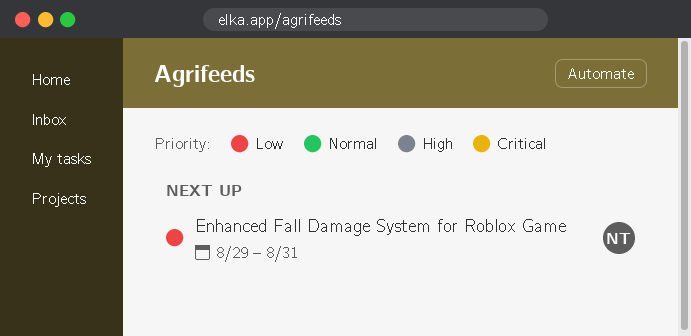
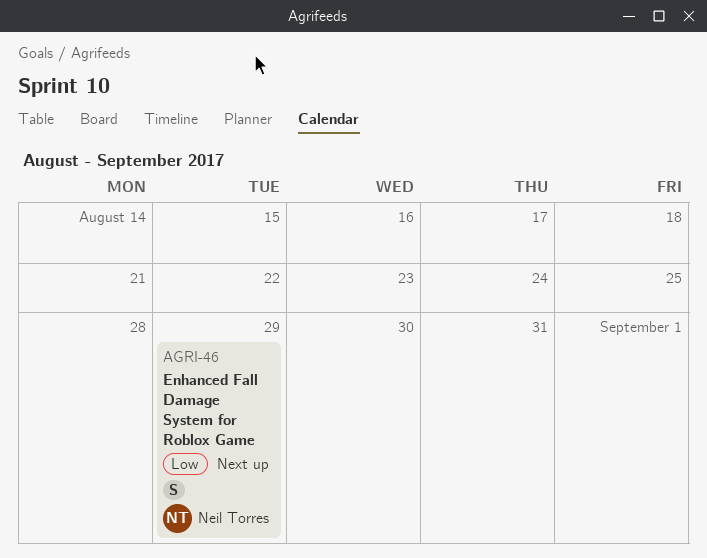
Enhanced Fall Damage System for Roblox Game, due: Aug 31 -> Aug 29

